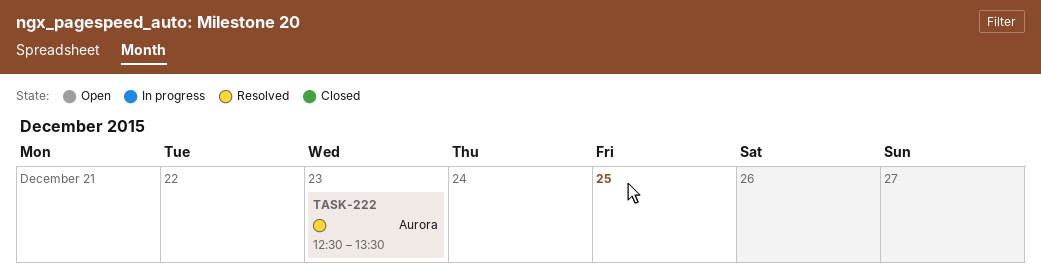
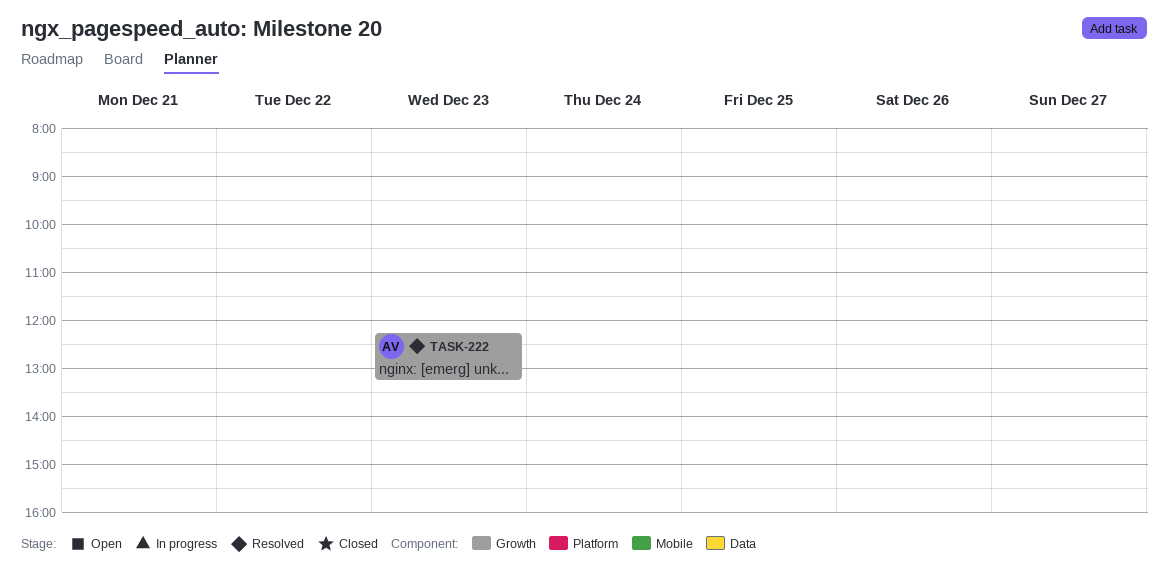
TASK-222, begins: 12:30 -> 12:15
TASK-222, ends: 13:30 -> 13:15

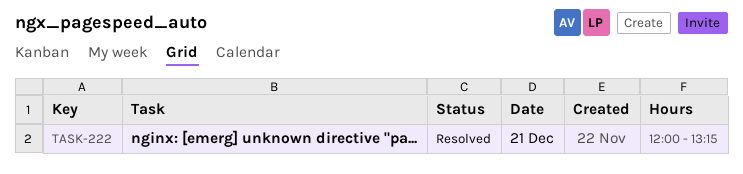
TASK-222, day: Dec 23 -> Dec 21
TASK-222, begins: 12:15 -> 12:00

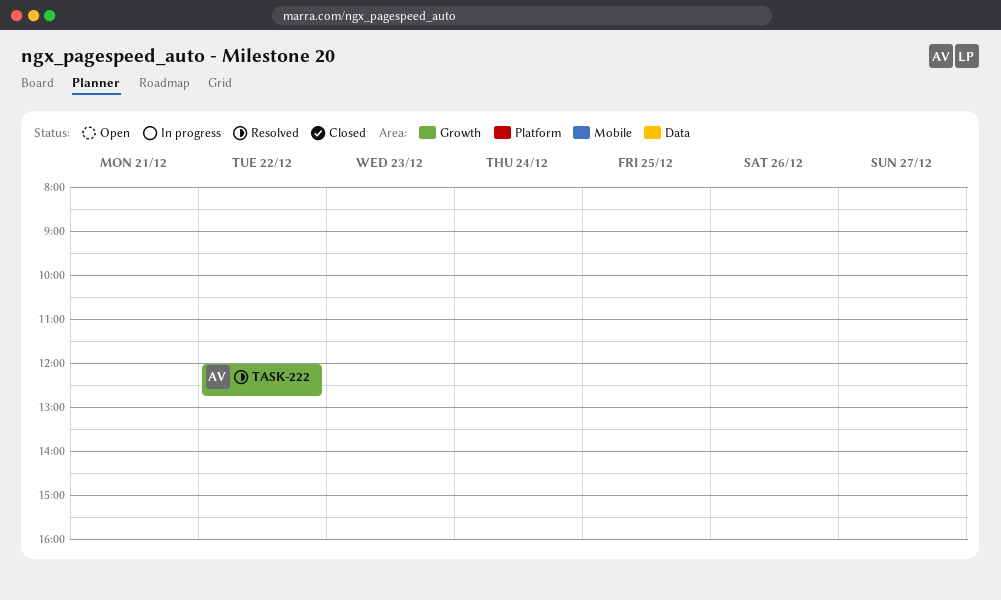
TASK-222, day: Dec 21 -> Dec 22
TASK-222, ends: 13:15 -> 12:45

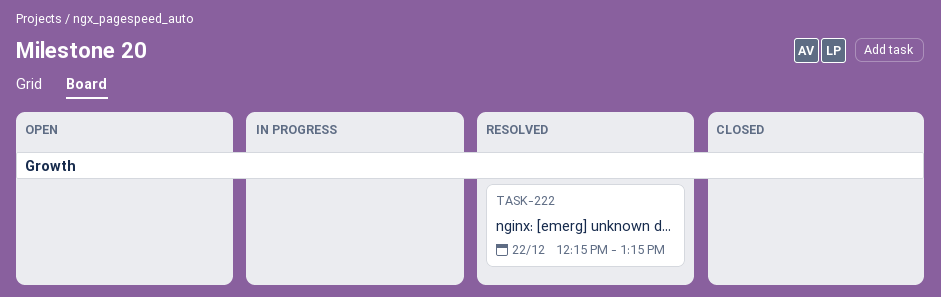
TASK-222, begins: 12:00 -> 12:15
TASK-222, ends: 12:45 -> 13:15

